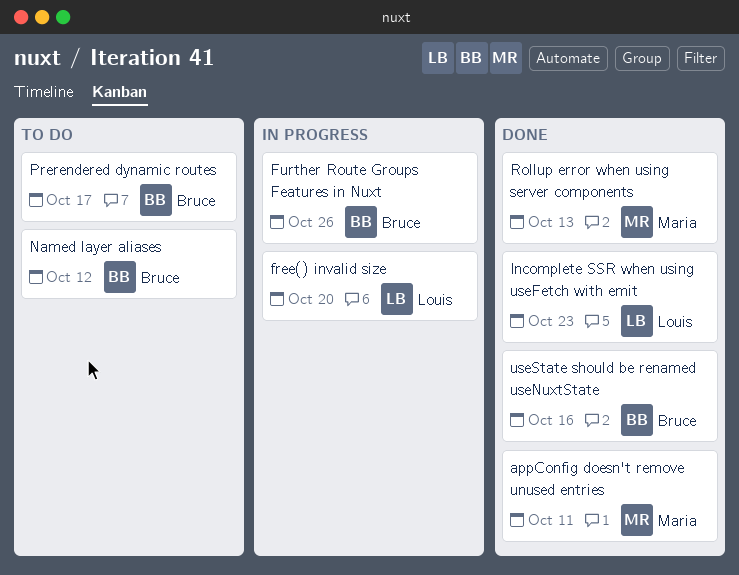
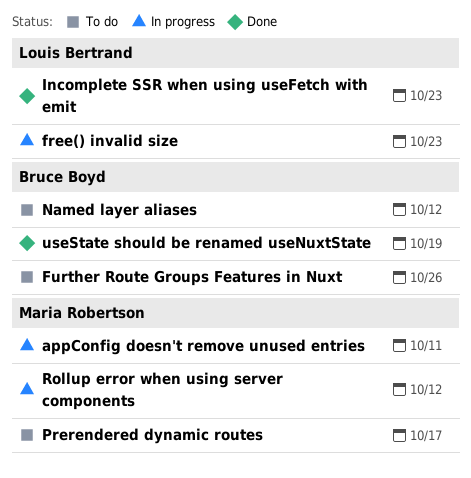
appConfig doesn't remove unused entries, status: Done -> In progress
free() invalid size, due: Oct 20 -> Oct 23
Further Route Groups Features in Nuxt, status: In progress -> To do
Prerendered dynamic routes, owner: Bruce Boyd -> Maria Robertson
Rollup error when using server components, status: Done -> In progress
Rollup error when using server components, due: Oct 13 -> Oct 12
useState should be renamed useNuxtState, due: Oct 16 -> Oct 19

